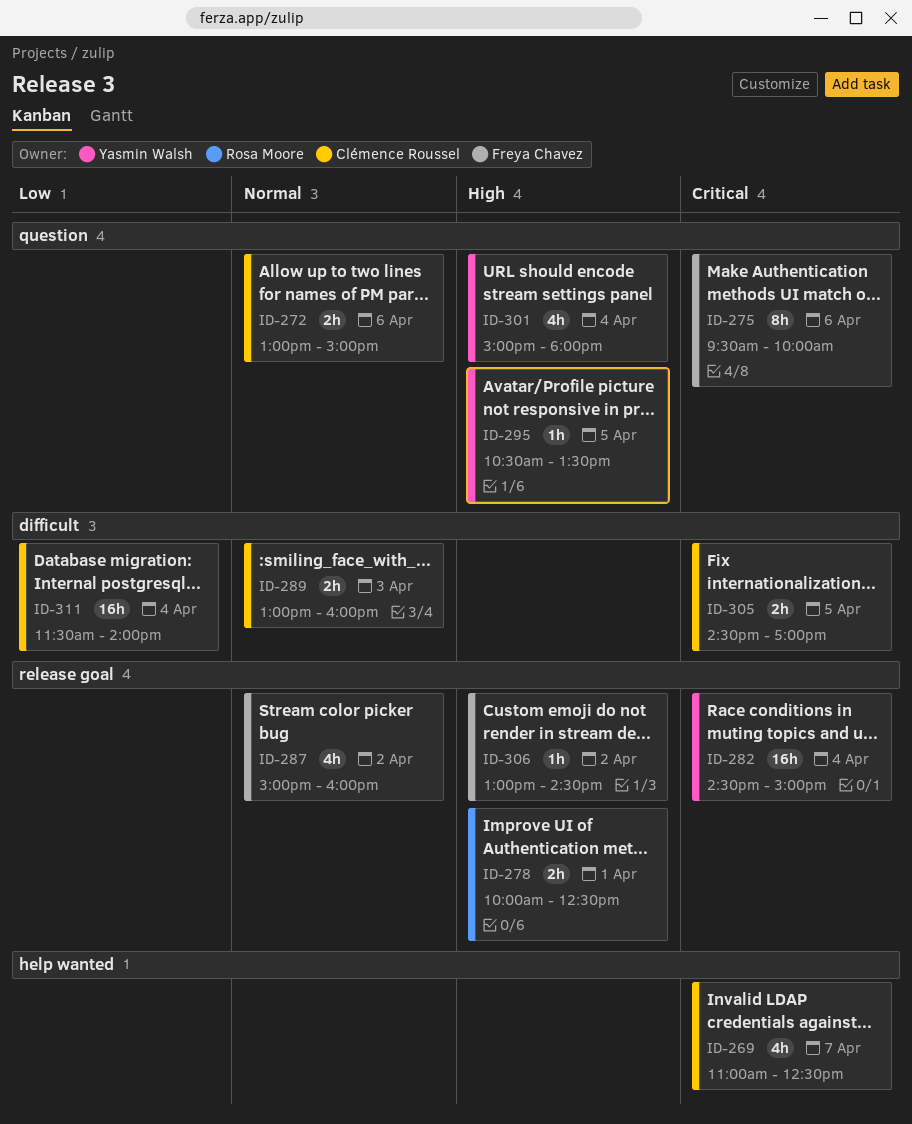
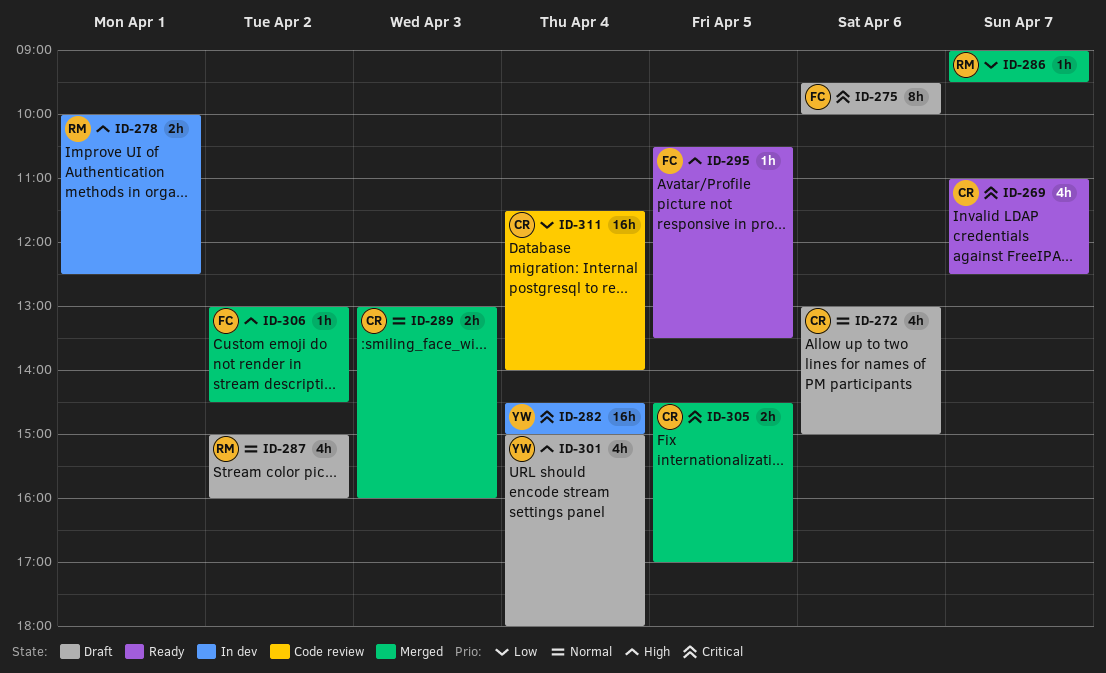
ID-272, estimate: 2h -> 4h
ID-286: none -> present
ID-287, owner: Freya Chavez -> Rosa Moore
ID-295, owner: Yasmin Walsh -> Freya Chavez

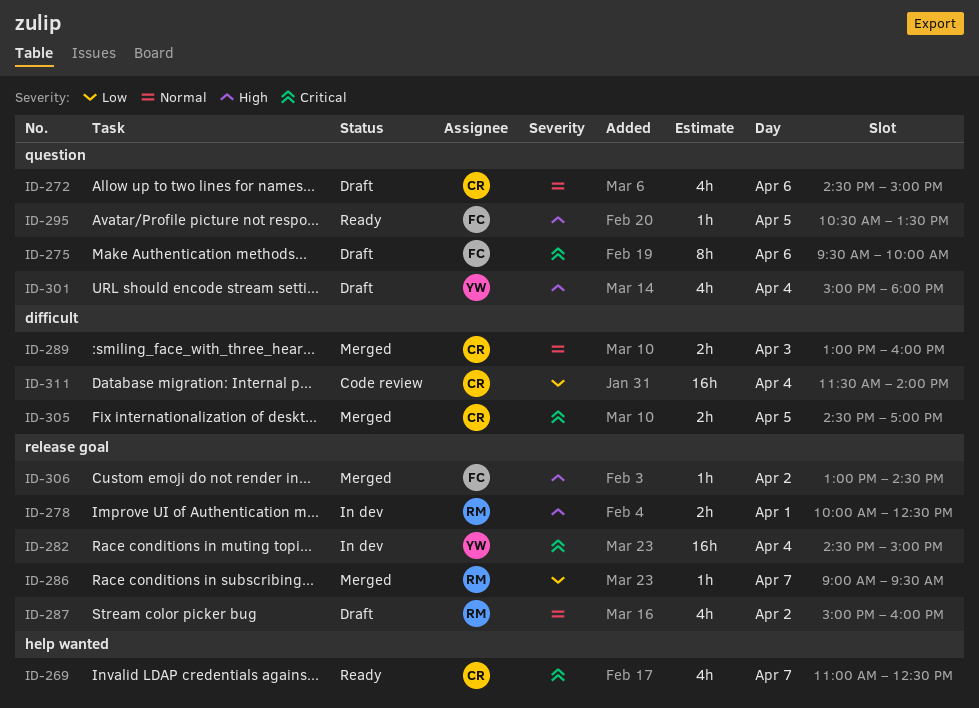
ID-272, begins: 13:00 -> 14:30

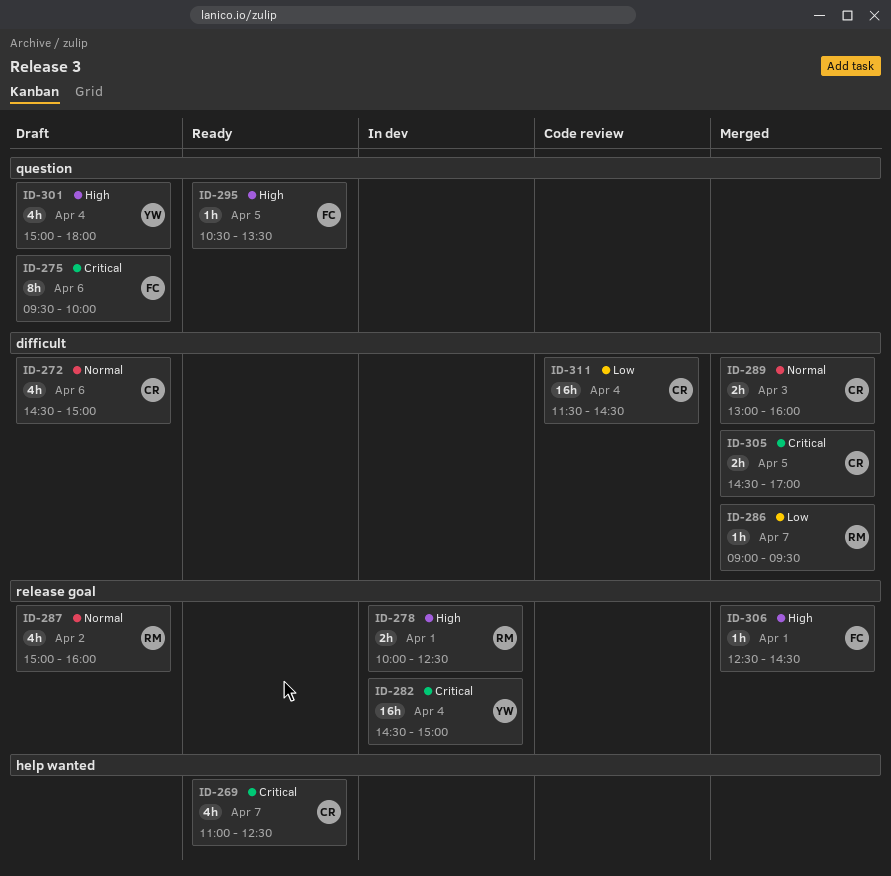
ID-272, label: question -> difficult
ID-286, label: release goal -> difficult
ID-306, day: Apr 2 -> Apr 1
ID-306, begins: 13:00 -> 12:30
ID-311, ends: 14:00 -> 14:30

